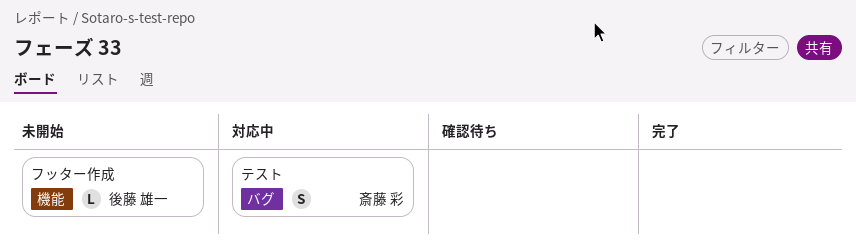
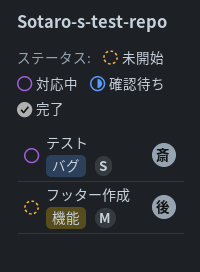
フッター作成, estimate: L -> M

